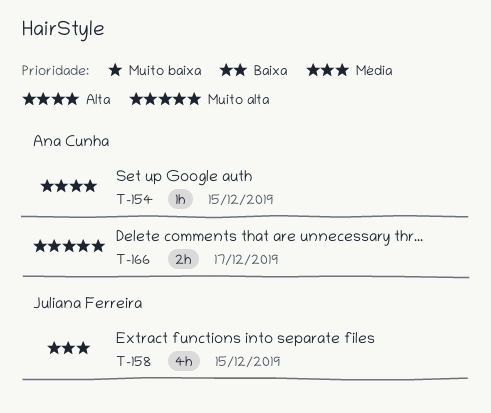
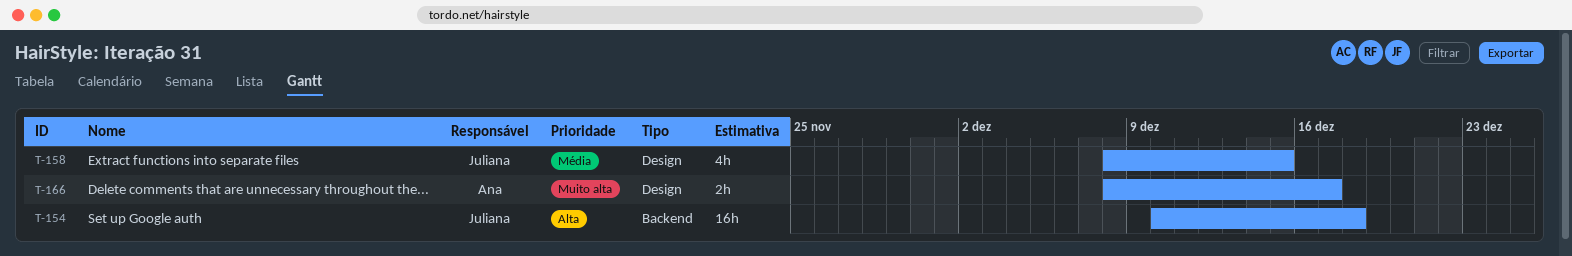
T-154, owner: Ana Cunha -> Juliana Ferreira
T-154, estimate: 1h -> 16h
T-154, due: Dec 15 -> Dec 18

